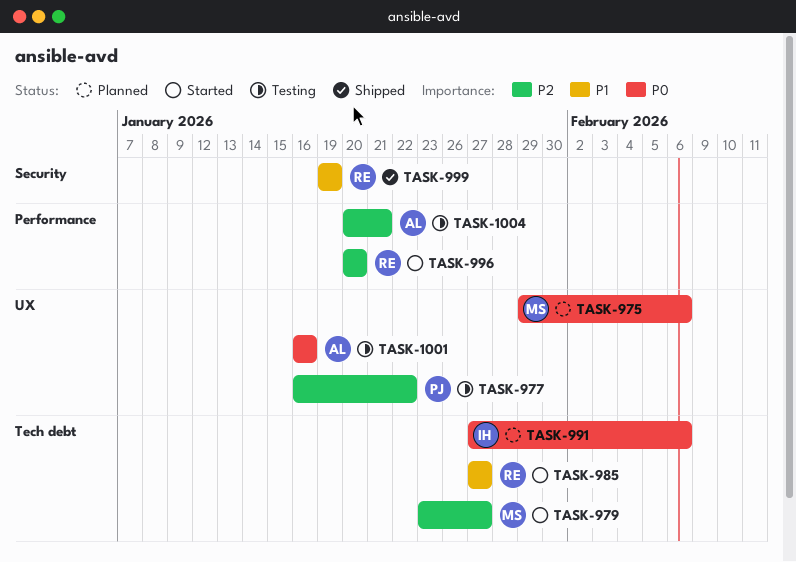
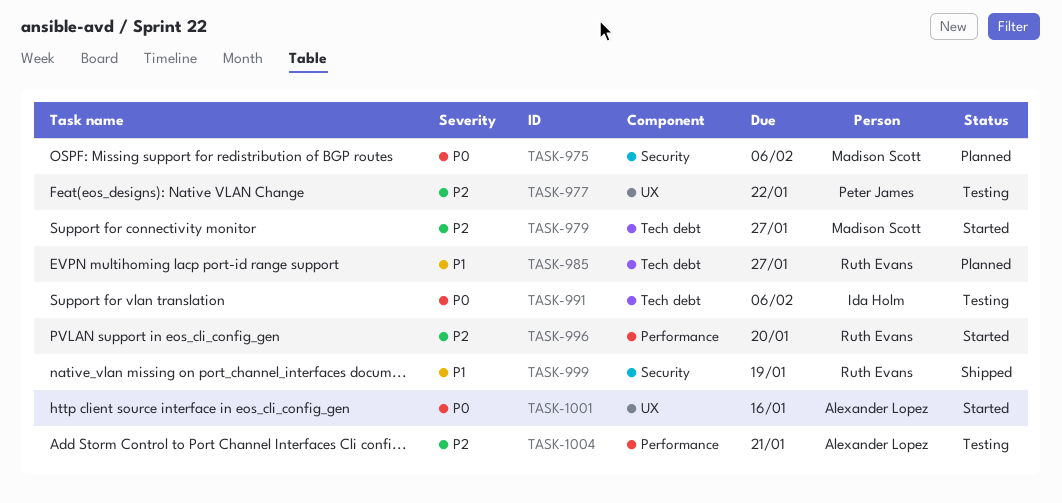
TASK-975, label: UX -> Security
TASK-985, status: Started -> Planned
TASK-991, status: Planned -> Testing
TASK-1001, status: Testing -> Started

